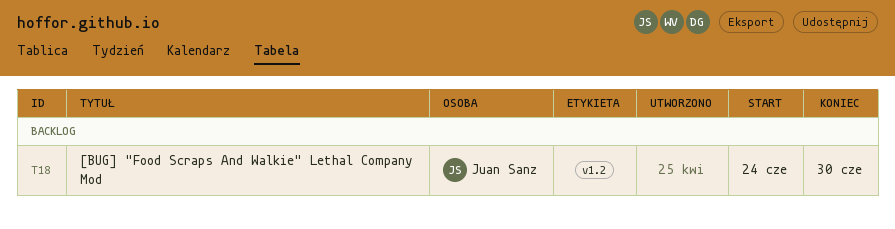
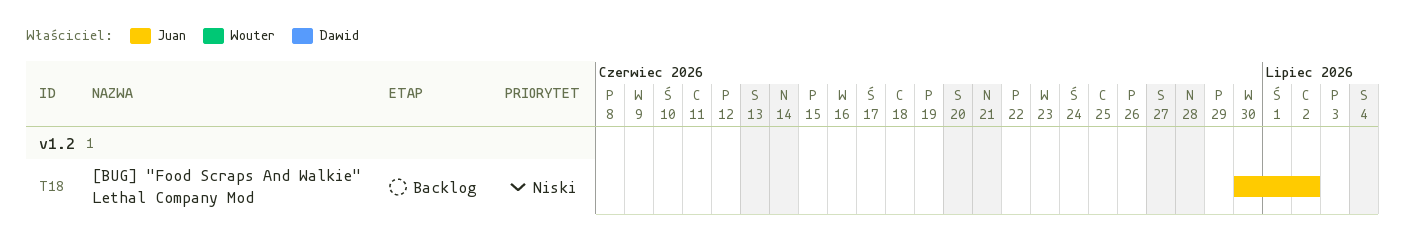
T18, start: Jun 24 -> Jun 30
T18, due: Jun 30 -> Jul 2

